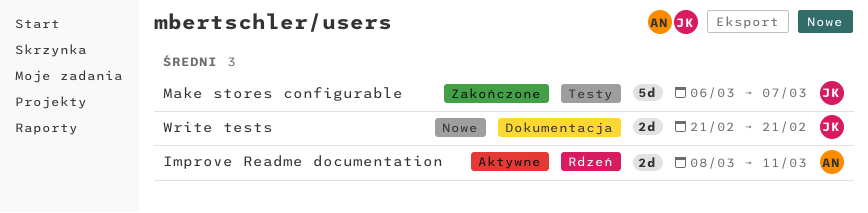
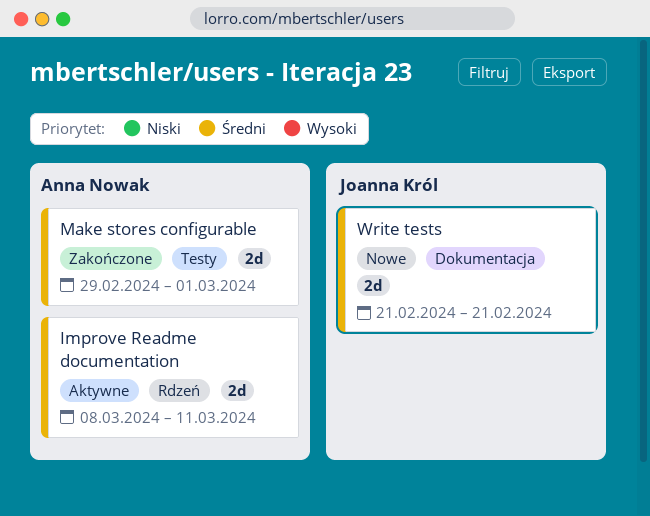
Make stores configurable, owner: Joanna Król -> Anna Nowak
Make stores configurable, estimate: 5d -> 2d
Make stores configurable, start: Mar 6 -> Feb 29
Make stores configurable, due: Mar 7 -> Mar 1

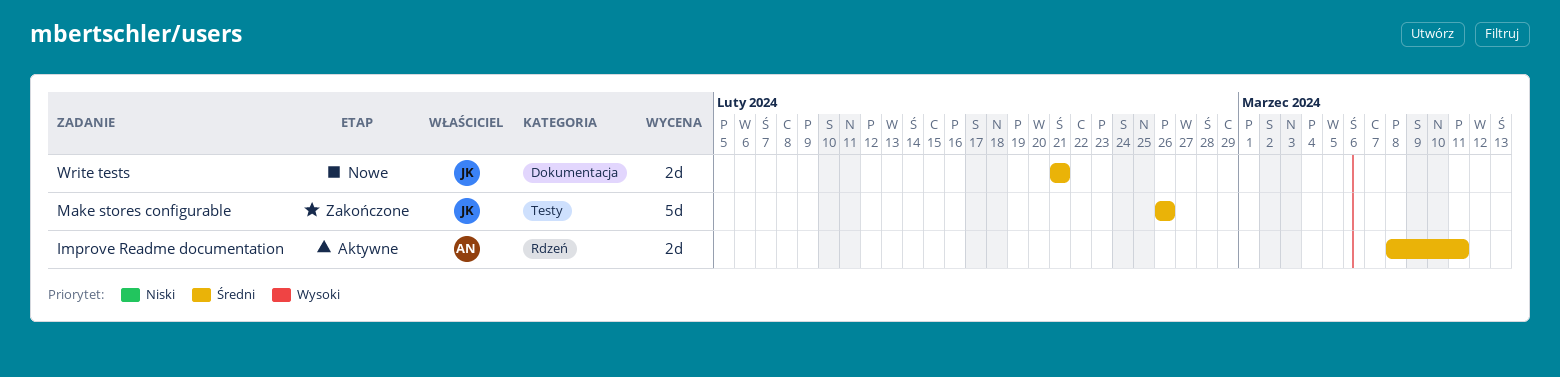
Make stores configurable, owner: Anna Nowak -> Joanna Król
Make stores configurable, estimate: 2d -> 5d
Make stores configurable, start: Feb 29 -> Feb 26
Make stores configurable, due: Mar 1 -> Feb 26

